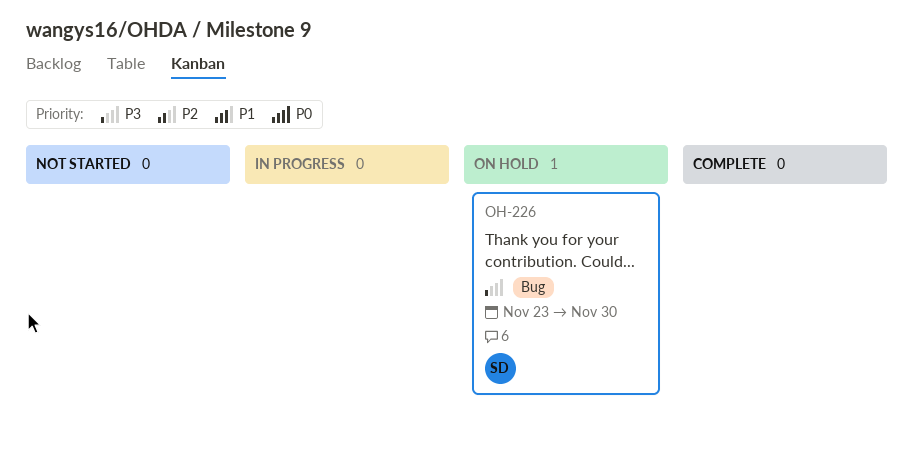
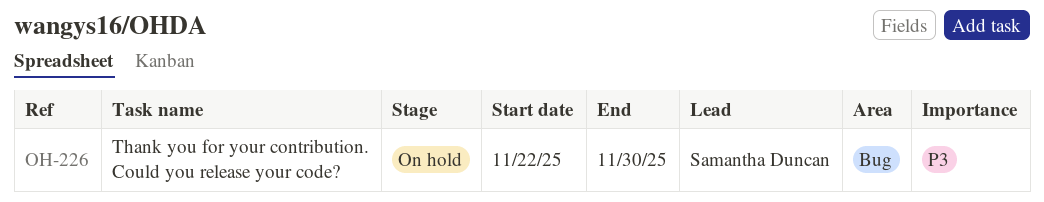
OH-226, start: Nov 23 -> Nov 22

